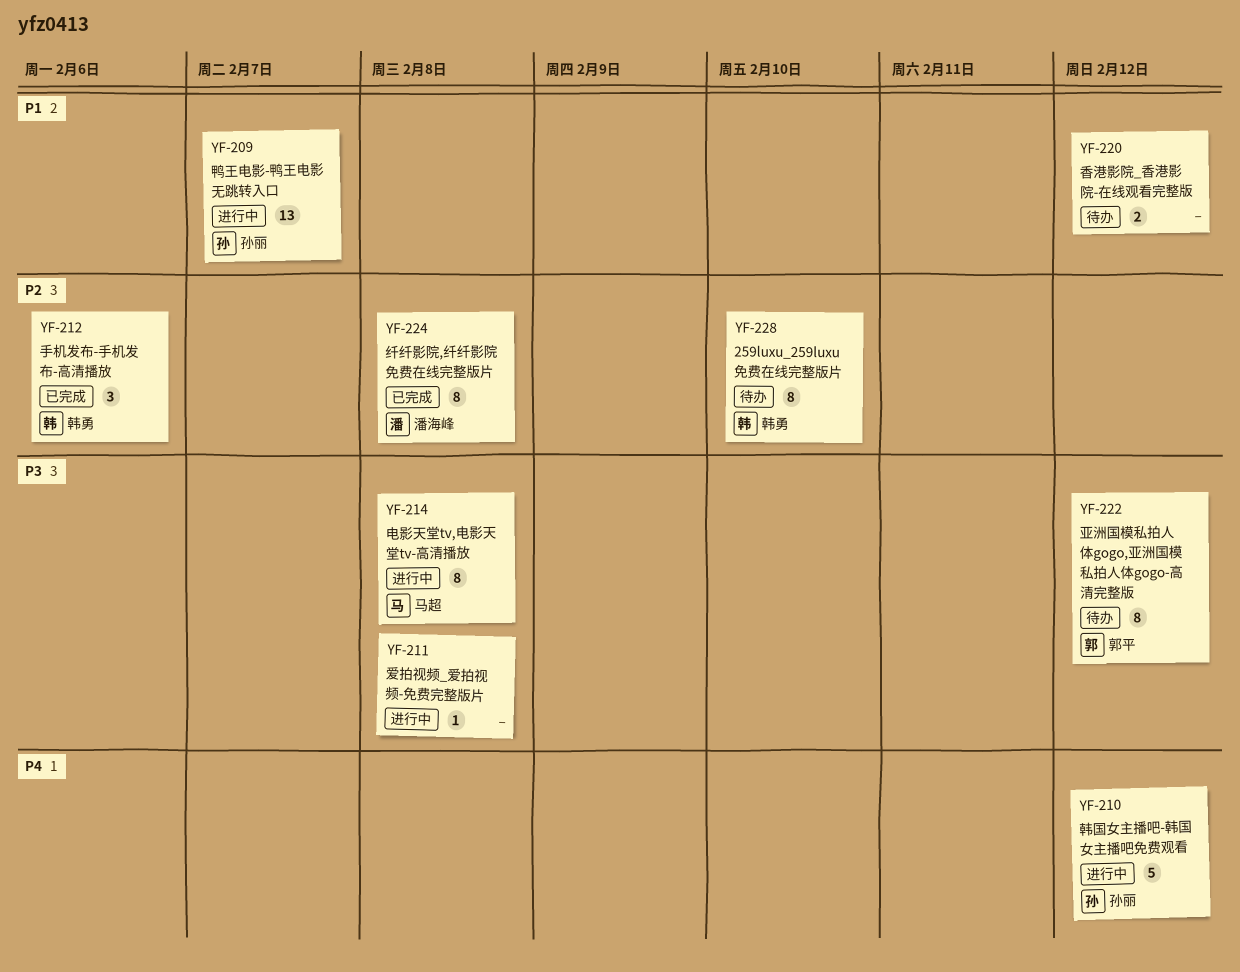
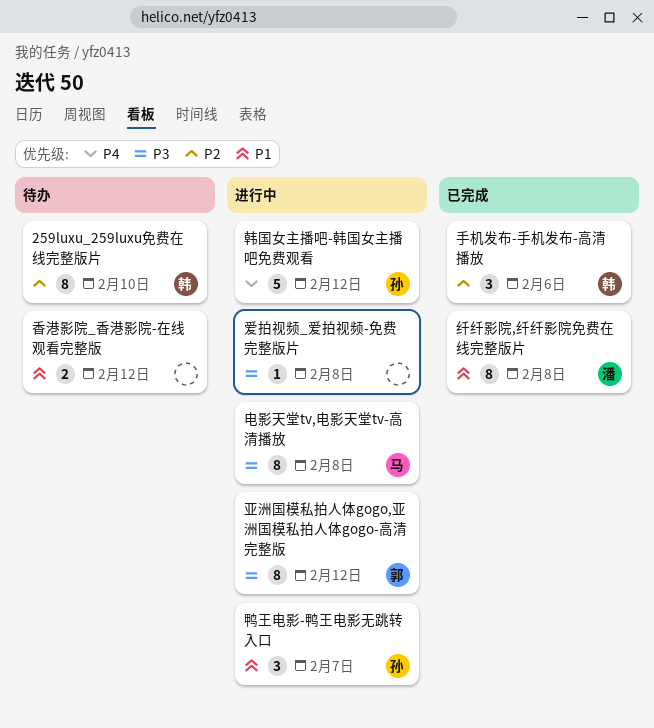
亚洲国模私拍人体gogo,亚洲国模私拍人体gogo-高清完整版, status: 待办 -> 进行中
纤纤影院,纤纤影院免费在线完整版片, priority: P2 -> P1
鸭王电影-鸭王电影无跳转入口, estimate: 13 -> 3

